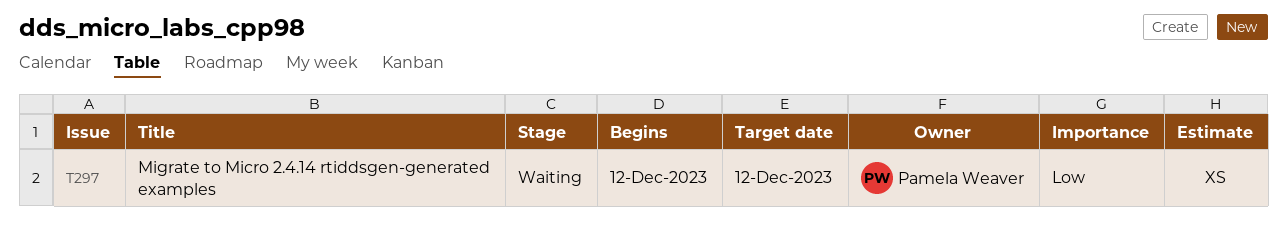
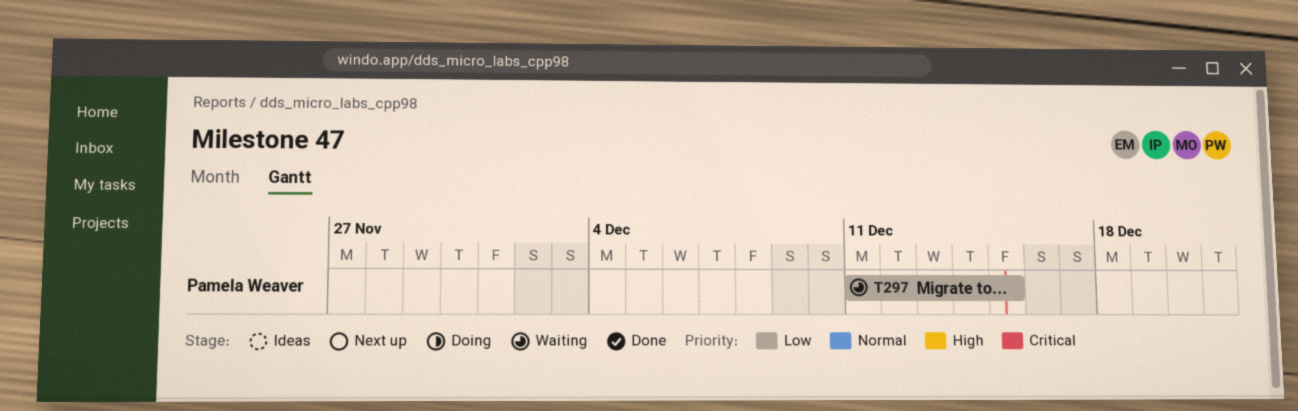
T297, start: Dec 12 -> Dec 11
T297, due: Dec 12 -> Dec 15

